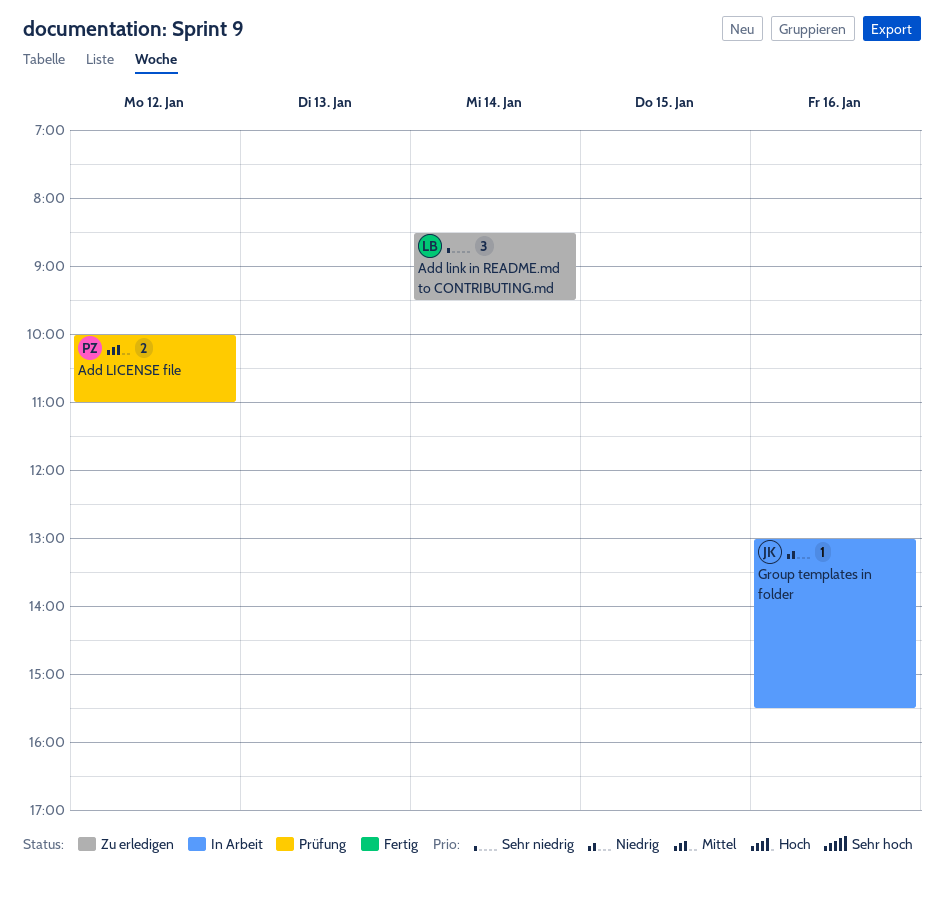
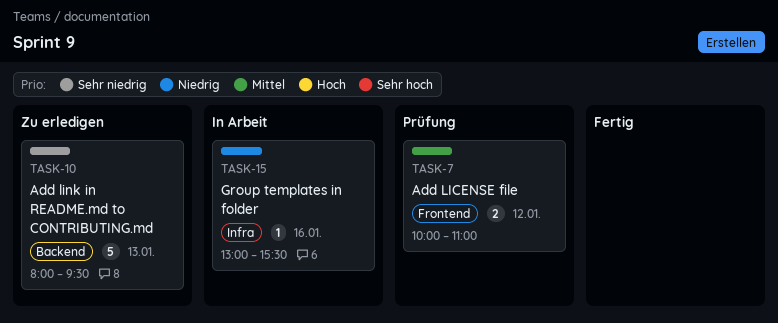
Add link in README.md to CONTRIBUTING.md, estimate: 3 -> 5
Add link in README.md to CONTRIBUTING.md, day: Jan 14 -> Jan 13
Add link in README.md to CONTRIBUTING.md, begins: 08:30 -> 08:00

